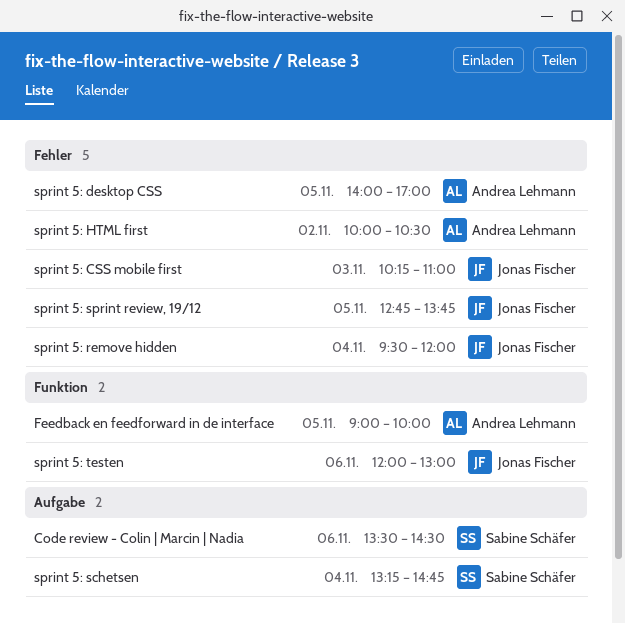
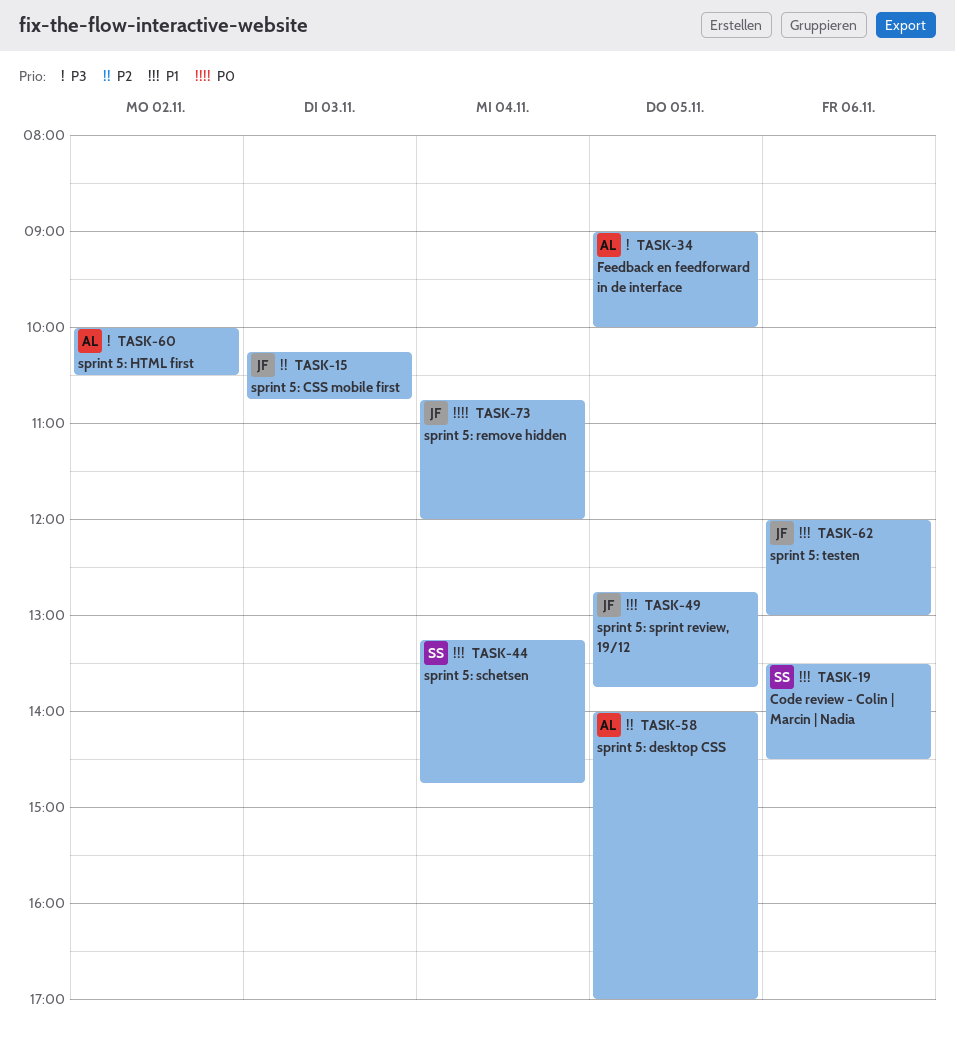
sprint 5: CSS mobile first, ends: 11:00 -> 10:45
sprint 5: remove hidden, begins: 09:30 -> 10:45

